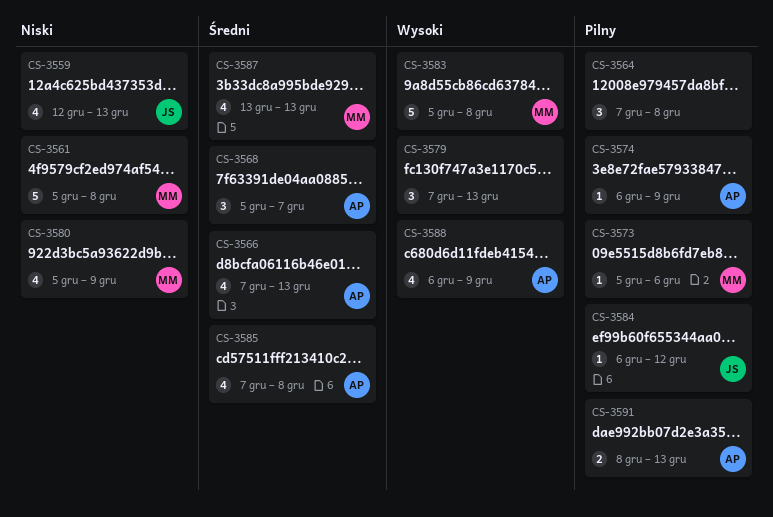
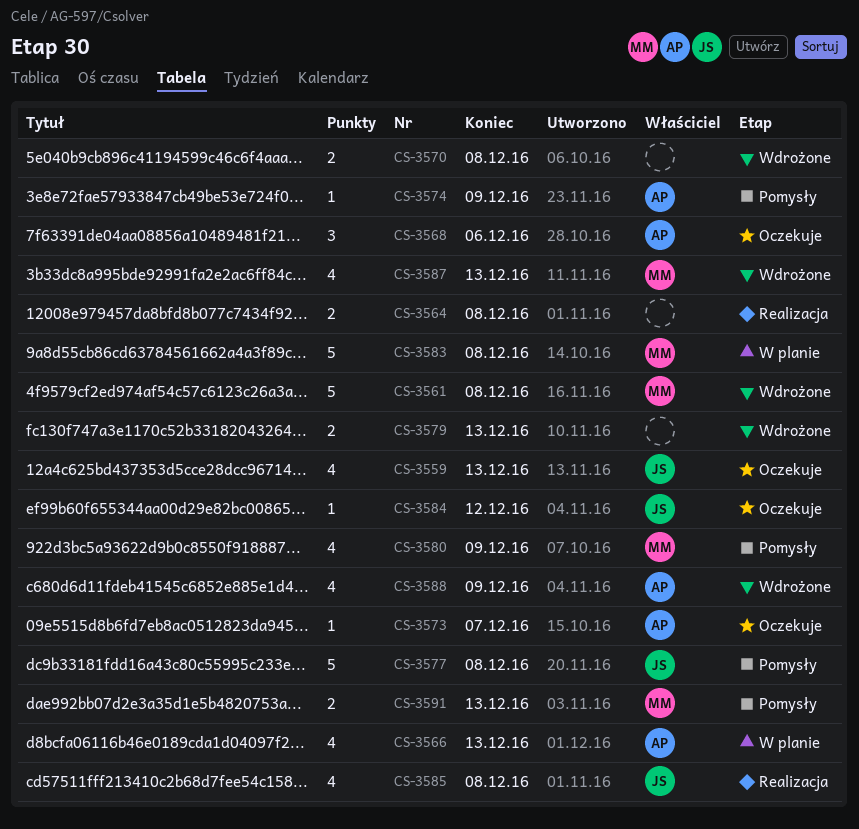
CS-3564, estimate: 3 -> 2
CS-3568, due: Dec 7 -> Dec 6
CS-3570: none -> present
CS-3573, owner: MM -> AP
CS-3573, due: Dec 6 -> Dec 7
CS-3577: none -> present
CS-3579, estimate: 3 -> 2
CS-3585, owner: AP -> JS
CS-3591, owner: AP -> MM

